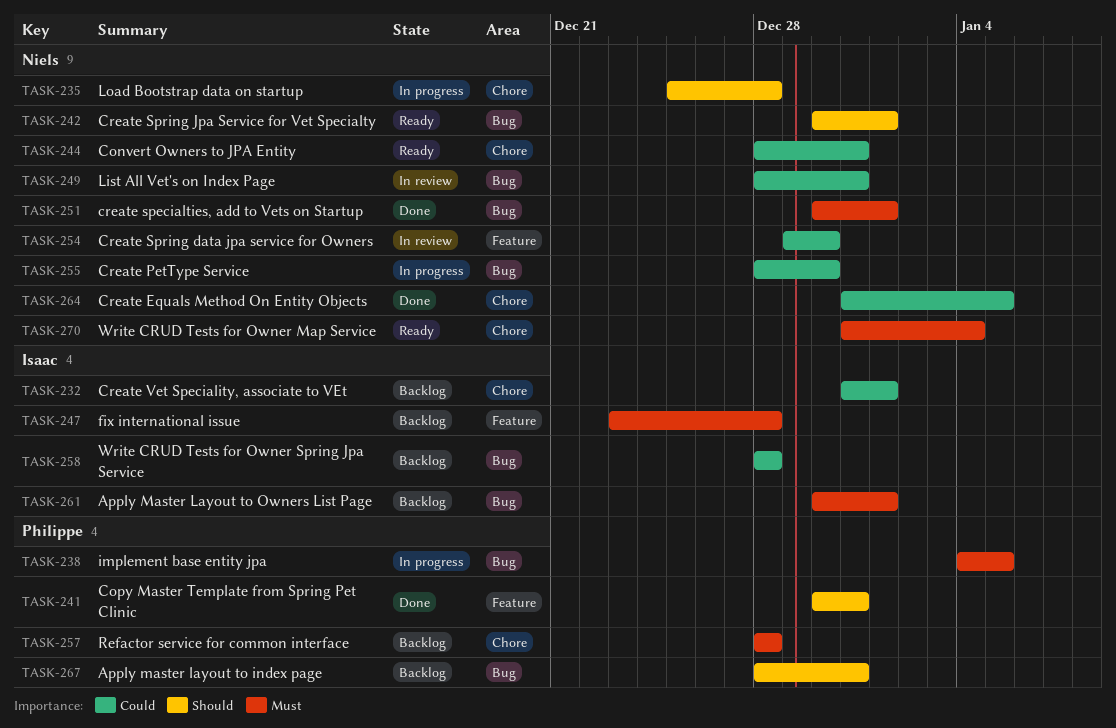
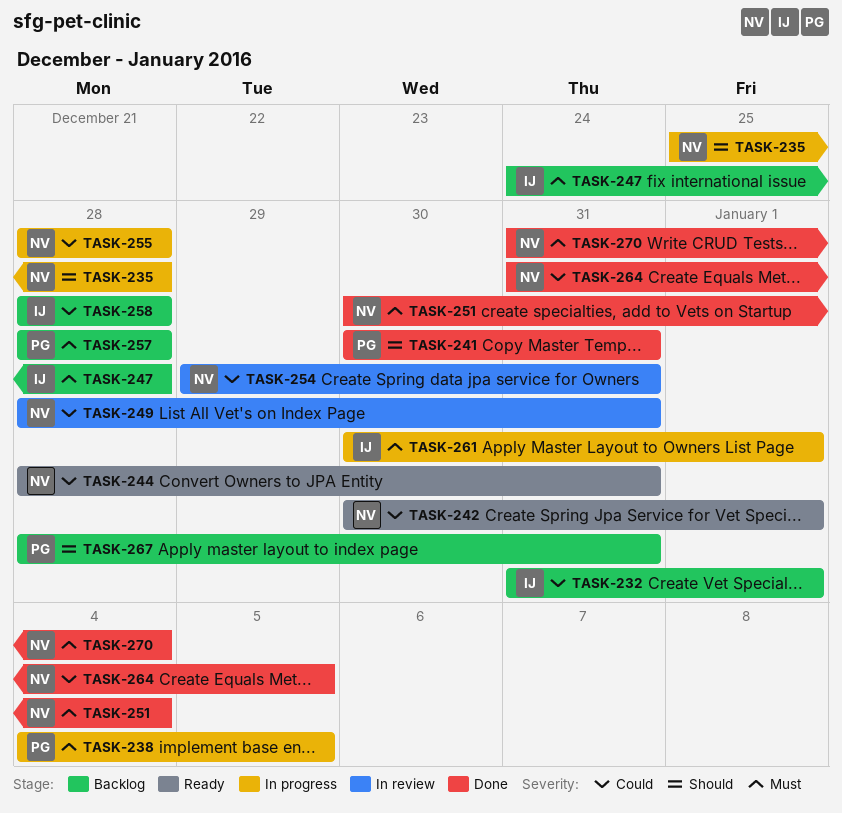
TASK-242, priority: Should -> Could
TASK-247, start: Dec 23 -> Dec 24
TASK-251, due: Jan 1 -> Jan 4
TASK-254, due: Dec 30 -> Dec 31
TASK-255, due: Dec 30 -> Dec 28
TASK-261, status: Backlog -> In progress
TASK-270, status: Ready -> Done

